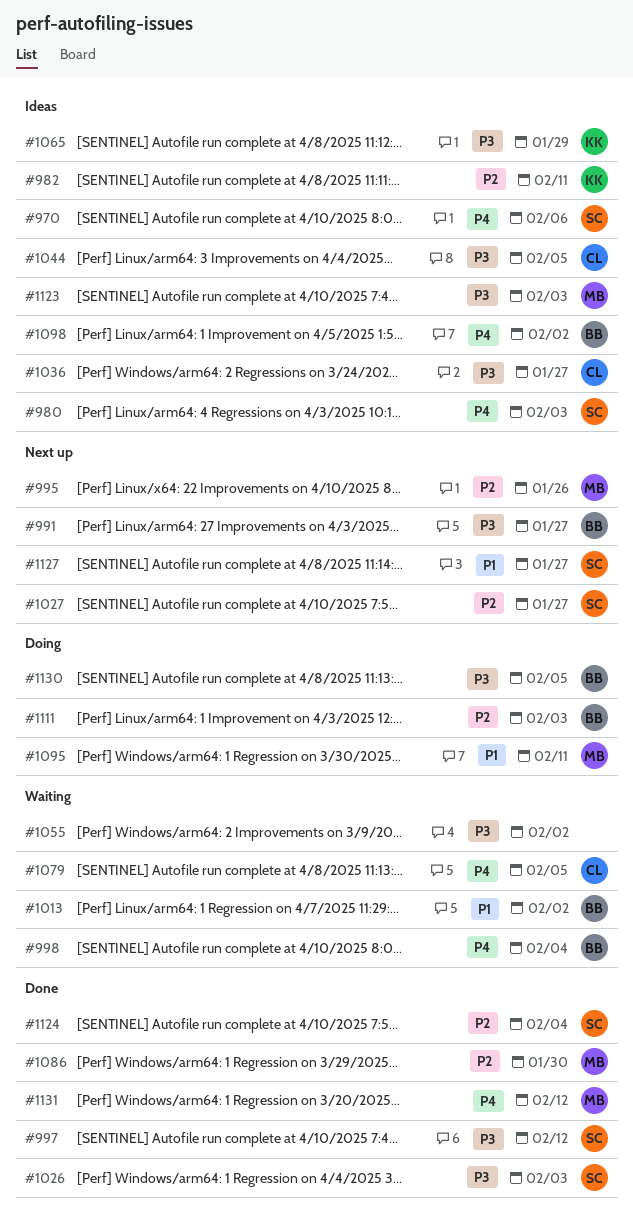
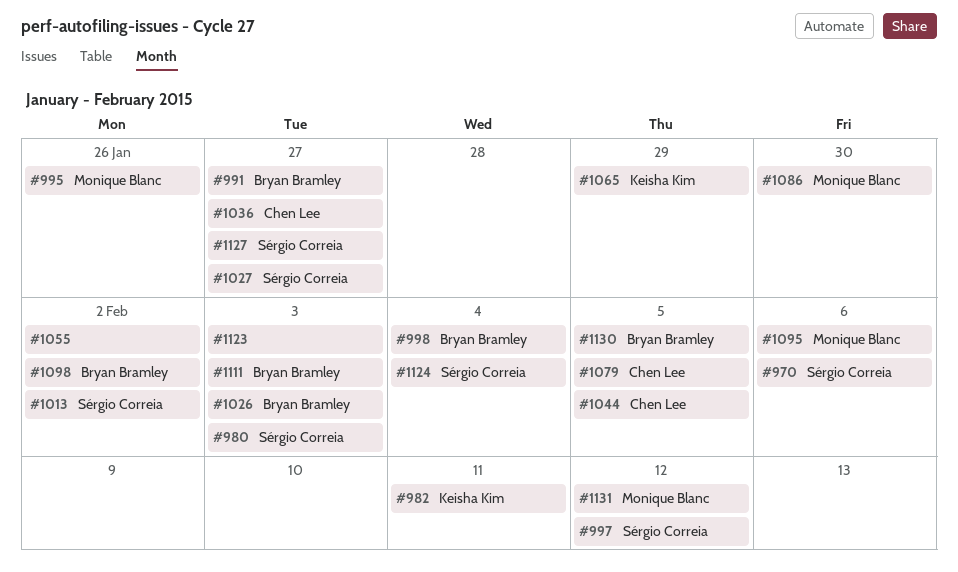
#1013, owner: Bryan Bramley -> Sérgio Correia
#1026, owner: Sérgio Correia -> Bryan Bramley
#1095, due: Feb 11 -> Feb 6
#1123, owner: Monique Blanc -> none

